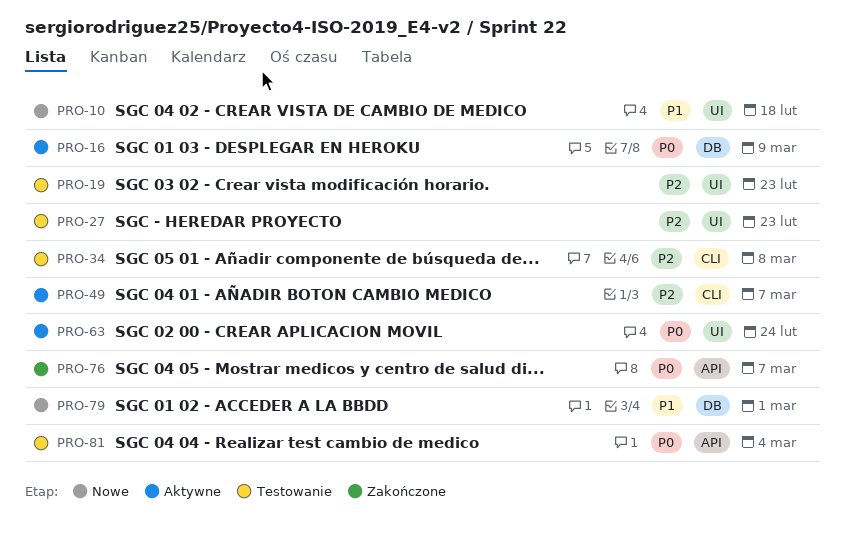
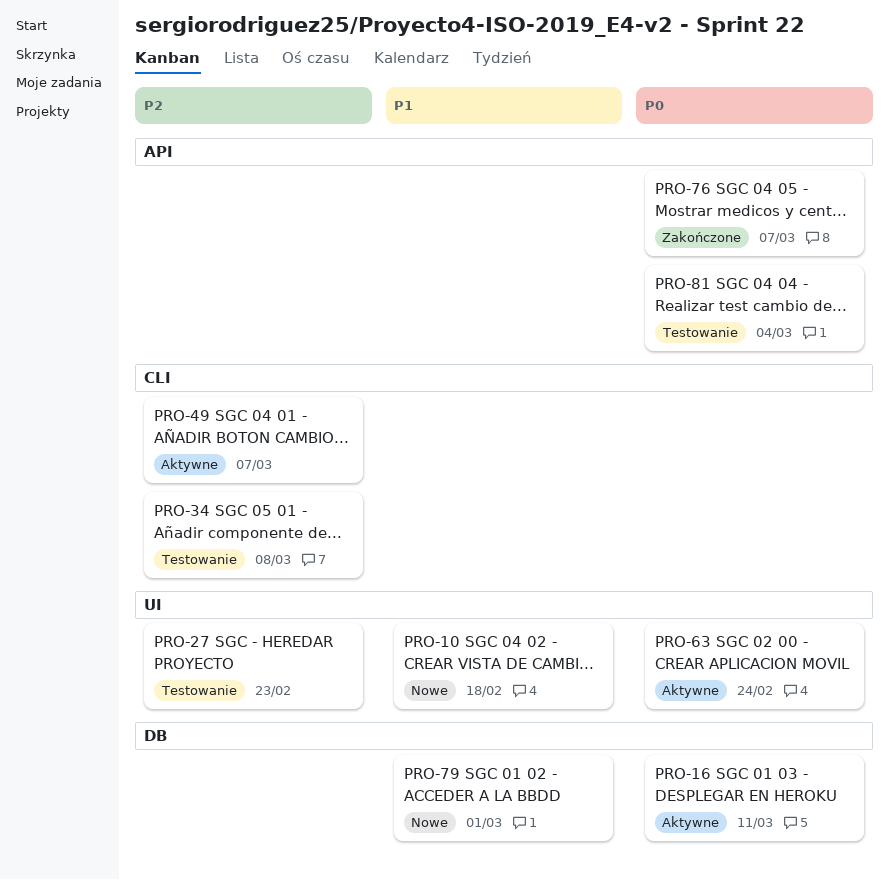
PRO-16, due: Mar 9 -> Mar 11
PRO-19: present -> none

